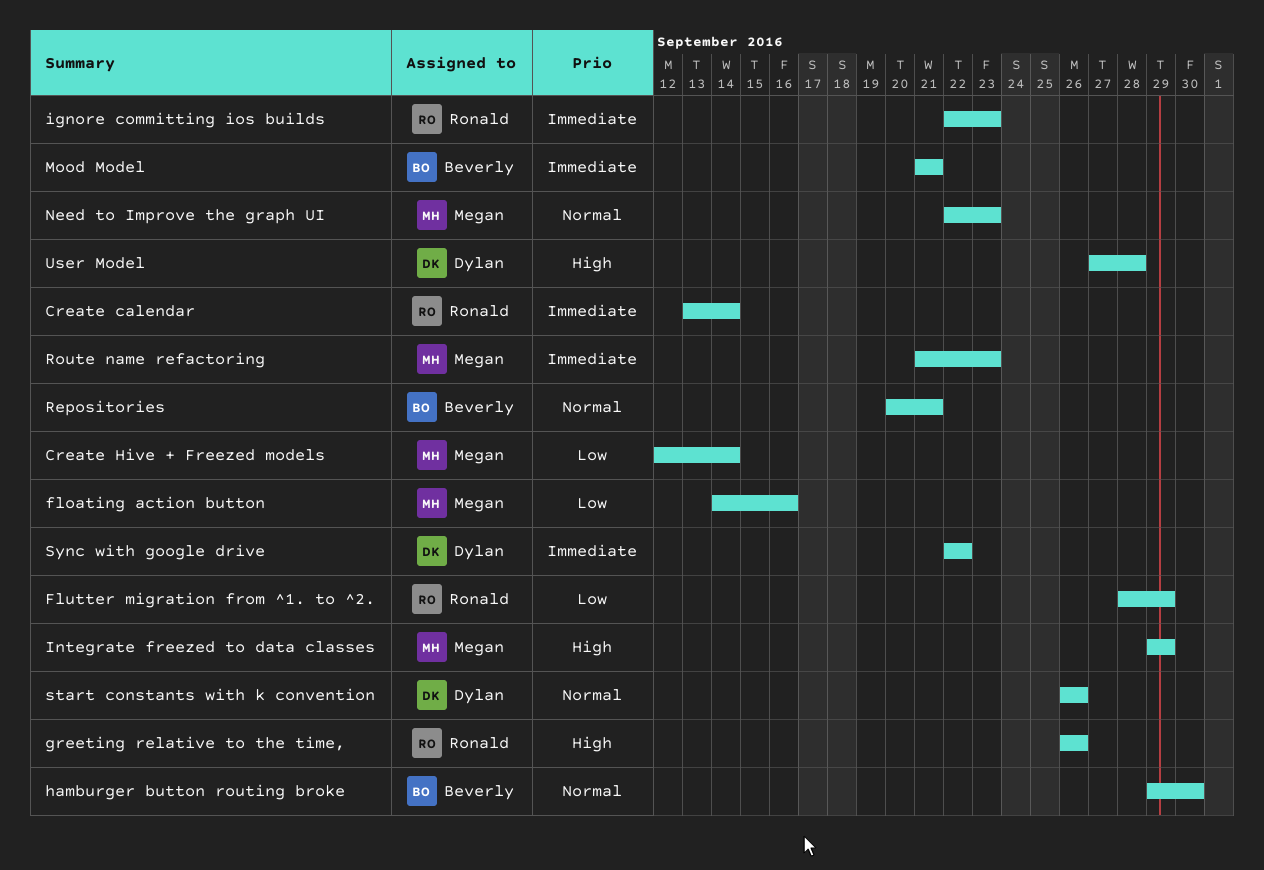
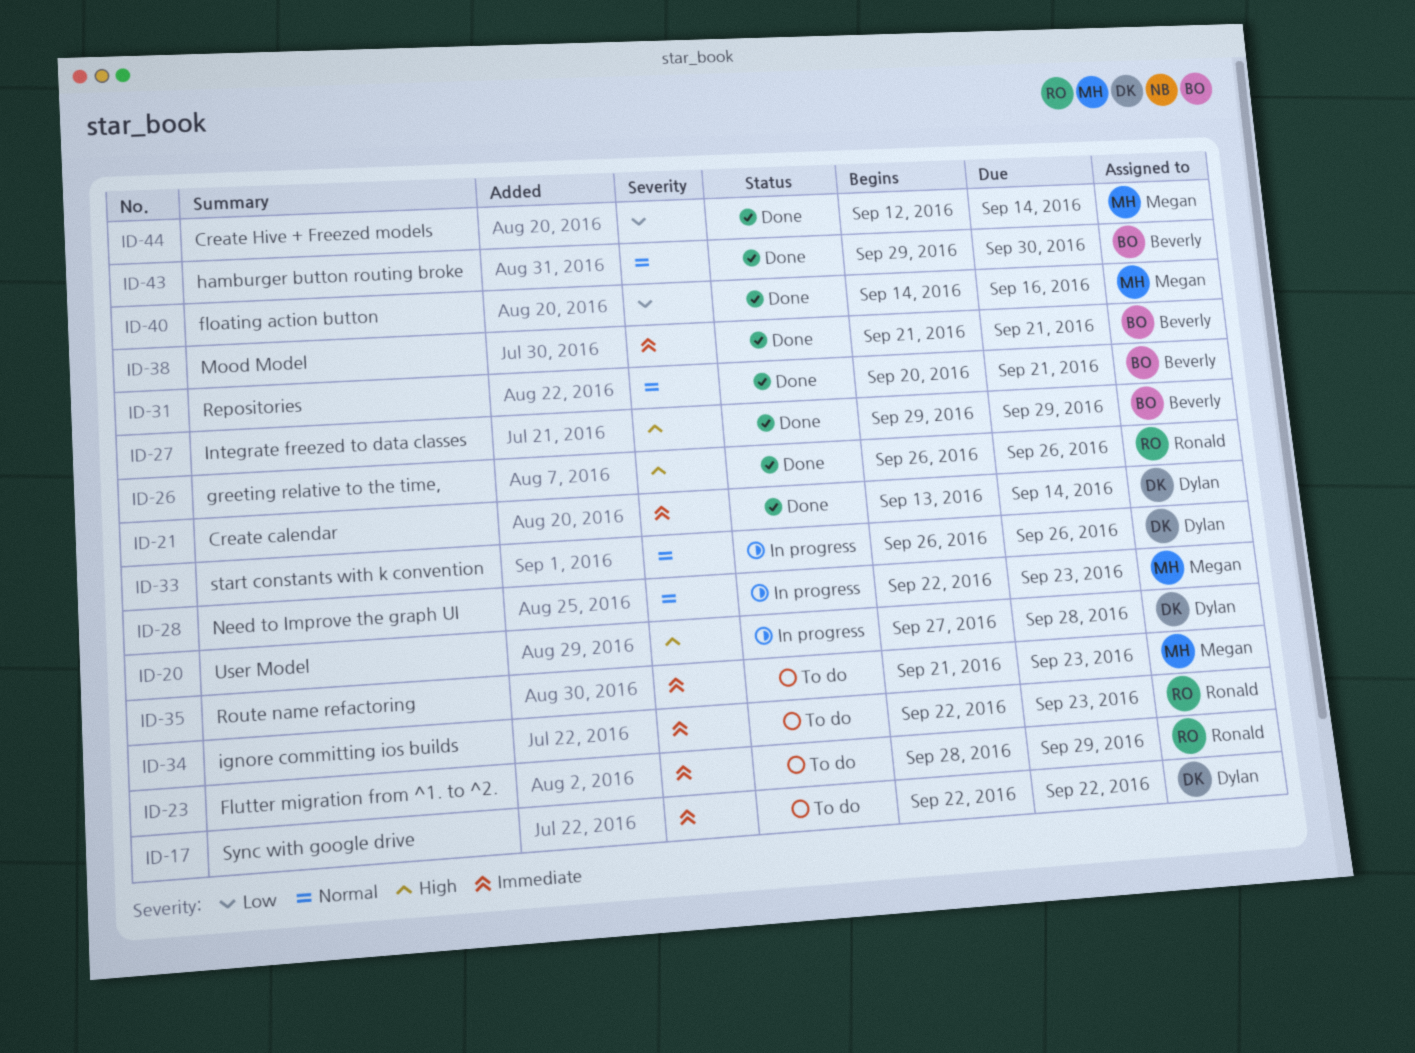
Create calendar, owner: Ronald -> Dylan
Flutter migration from ^1. to ^2., priority: Low -> Immediate
Integrate freezed to data classes, owner: Megan -> Beverly

